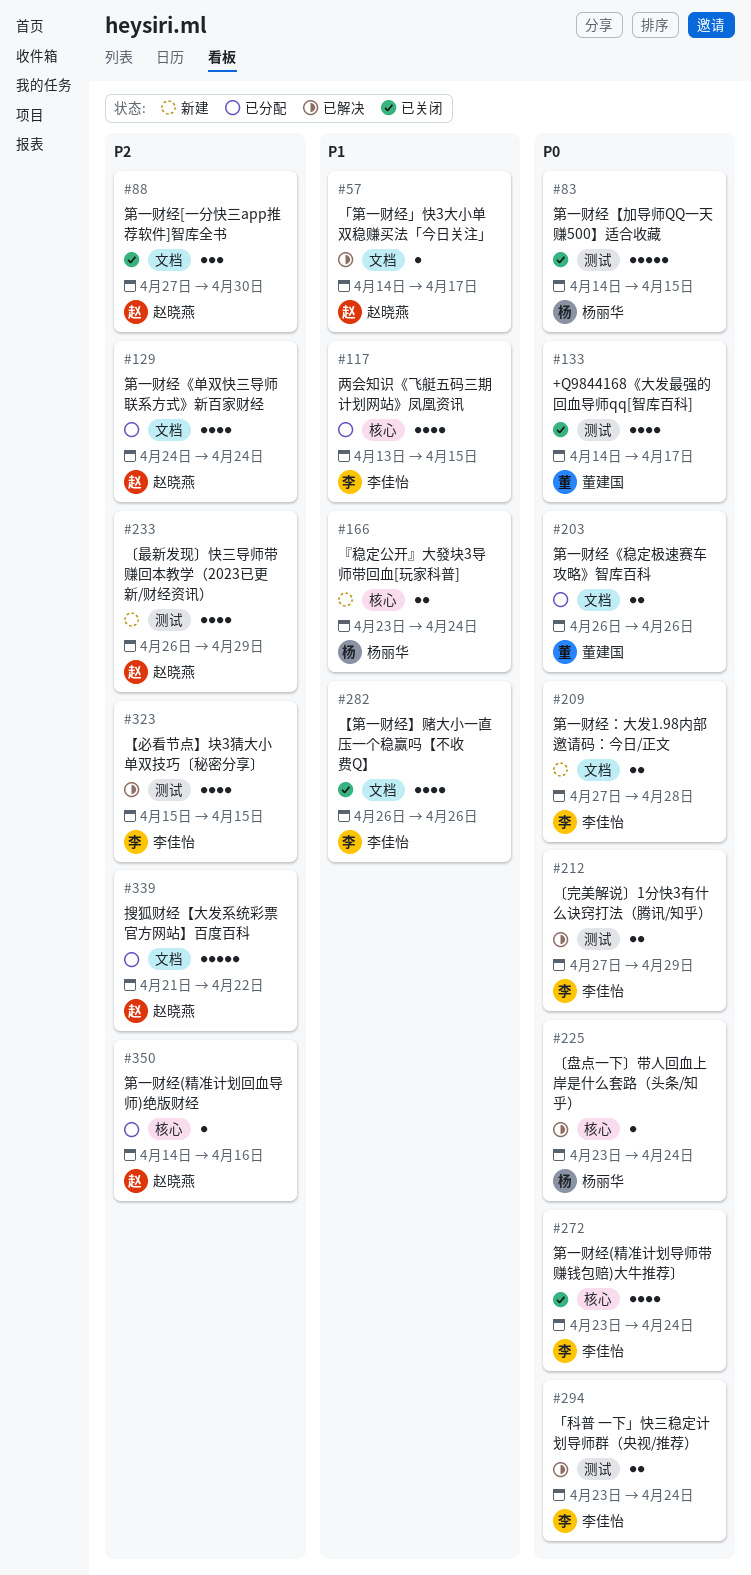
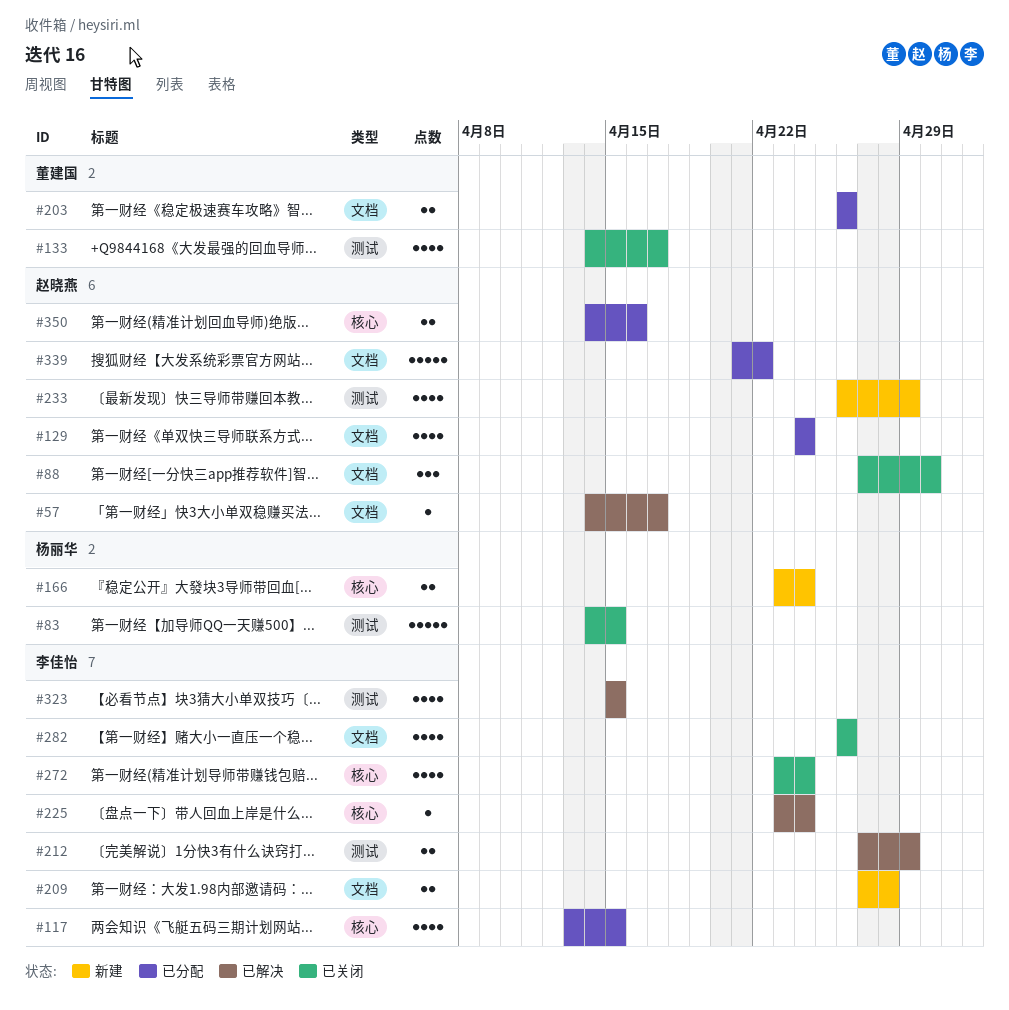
#225, owner: 杨丽华 -> 李佳怡
#294: present -> none
#350, estimate: 1 -> 2

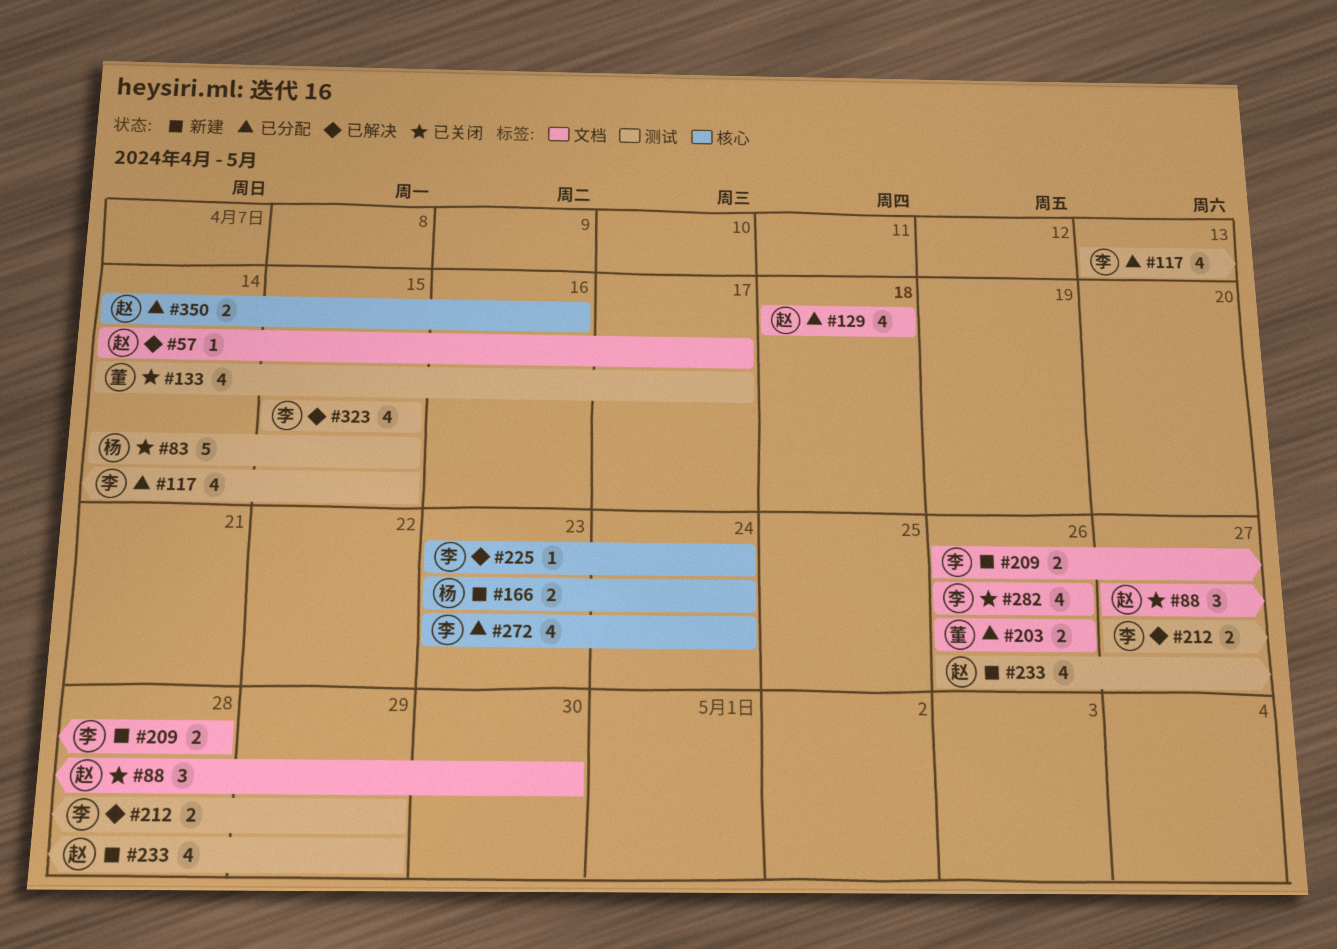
#117, label: 核心 -> 测试
#129, start: Apr 24 -> Apr 18
#129, due: Apr 24 -> Apr 18
#209, start: Apr 27 -> Apr 26
#272, status: 已关闭 -> 已分配
#339: present -> none

